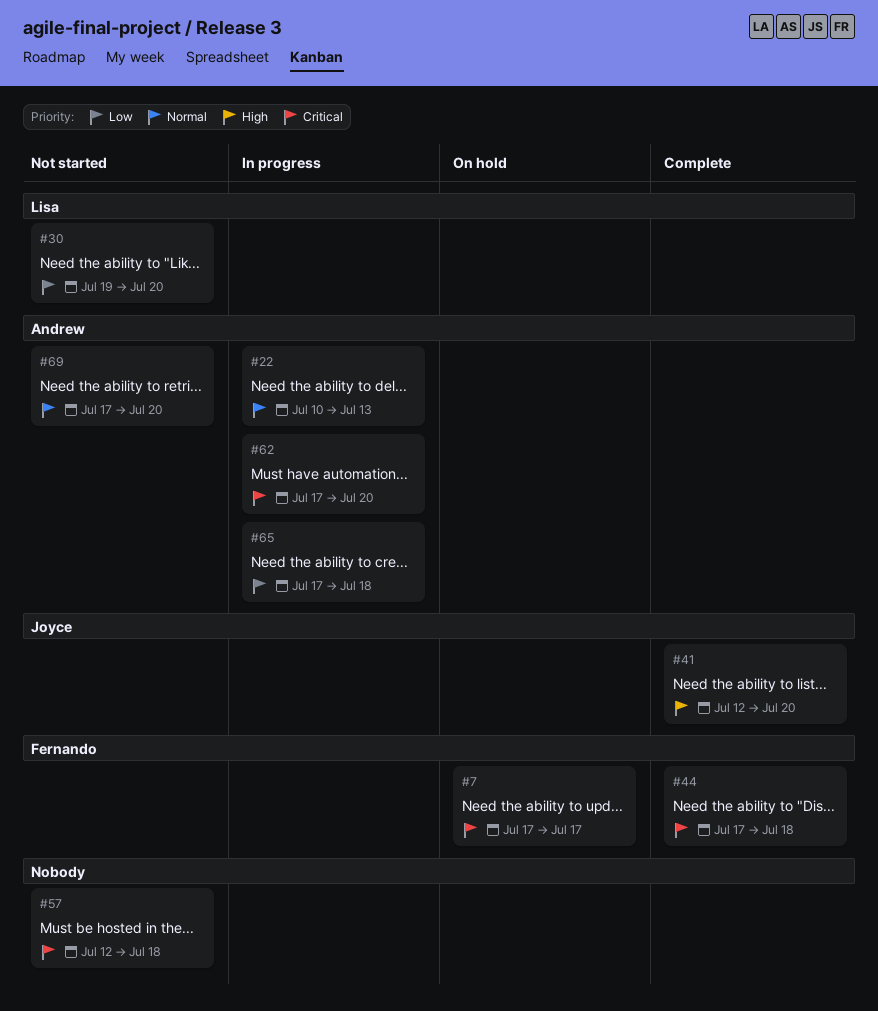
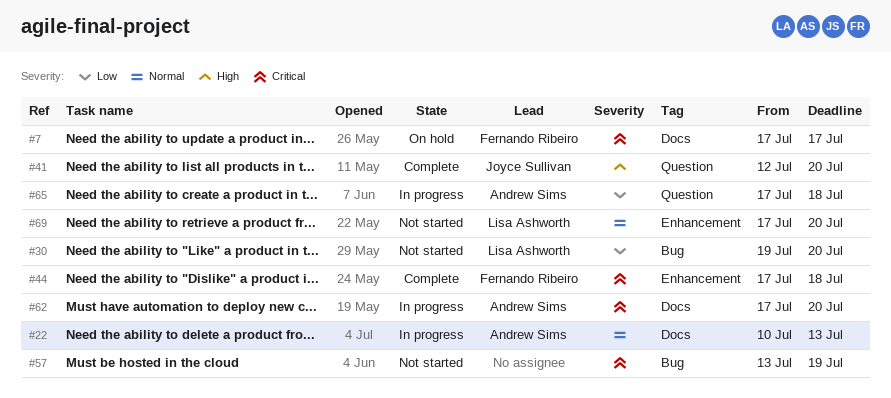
#57, start: Jul 12 -> Jul 13
#57, due: Jul 18 -> Jul 19
#69, owner: Andrew Sims -> Lisa Ashworth

